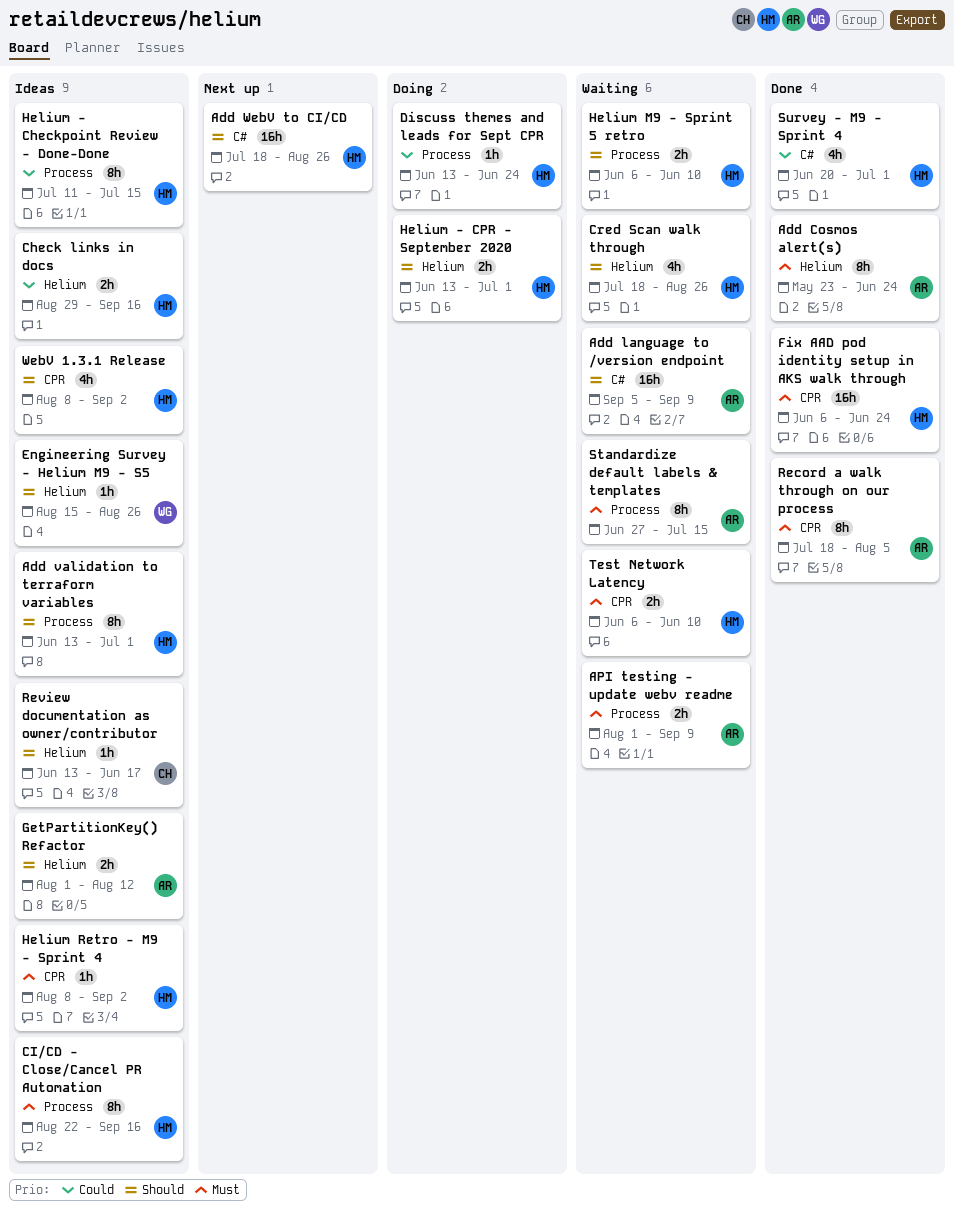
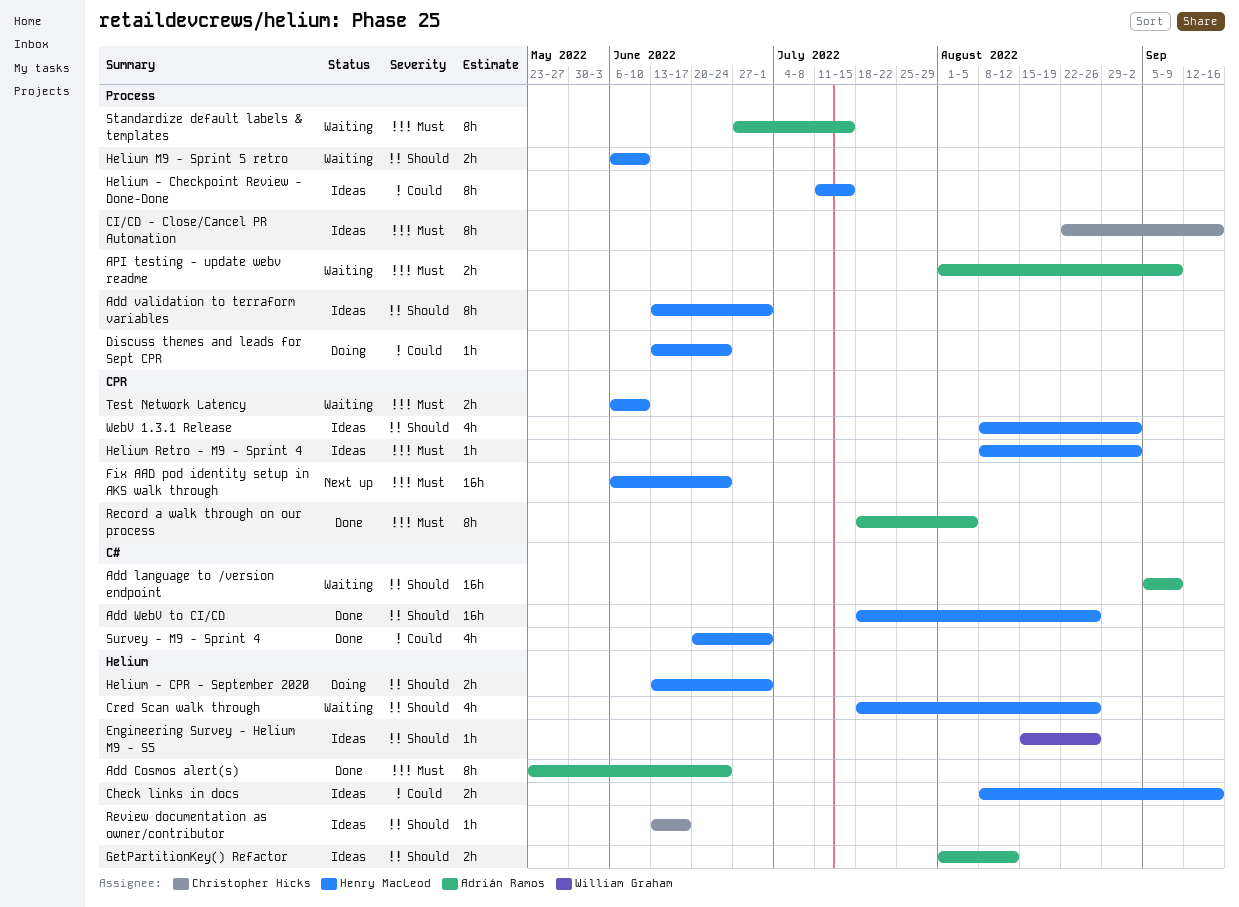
Add WebV to CI/CD, status: Next up -> Done
Check links in docs, start: Aug 29 -> Aug 8
CI/CD - Close/Cancel PR Automation, owner: Henry MacLeod -> Christopher Hicks
Fix AAD pod identity setup in AKS walk through, status: Done -> Next up

